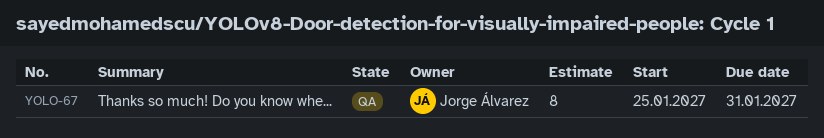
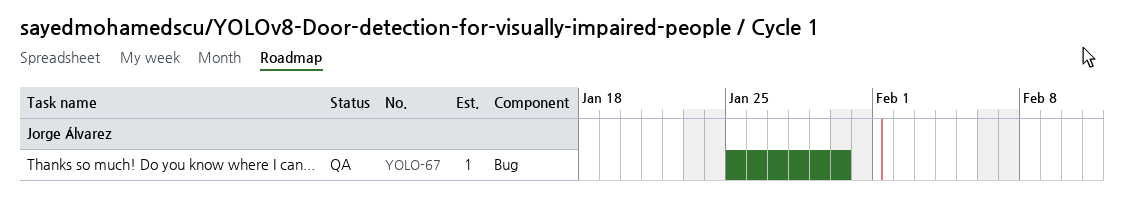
YOLO-67, estimate: 8 -> 1
YOLO-67, due: Jan 31 -> Jan 30

